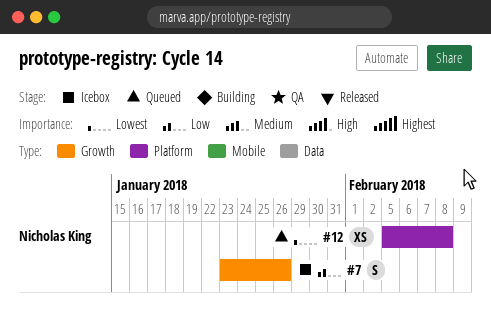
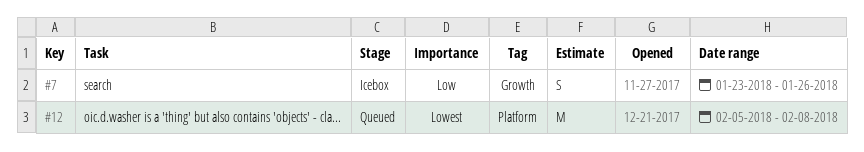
#12, estimate: XS -> M

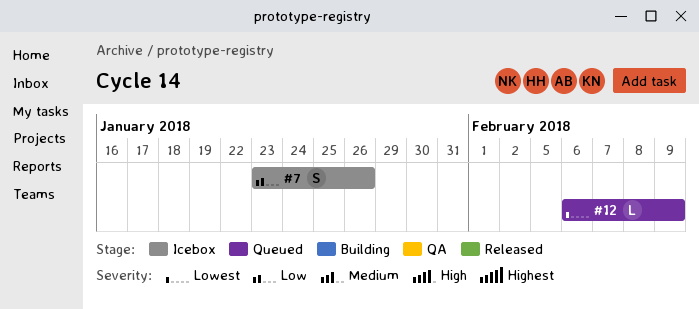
#12, estimate: M -> L
#12, start: Feb 5 -> Feb 6
#12, due: Feb 8 -> Feb 9

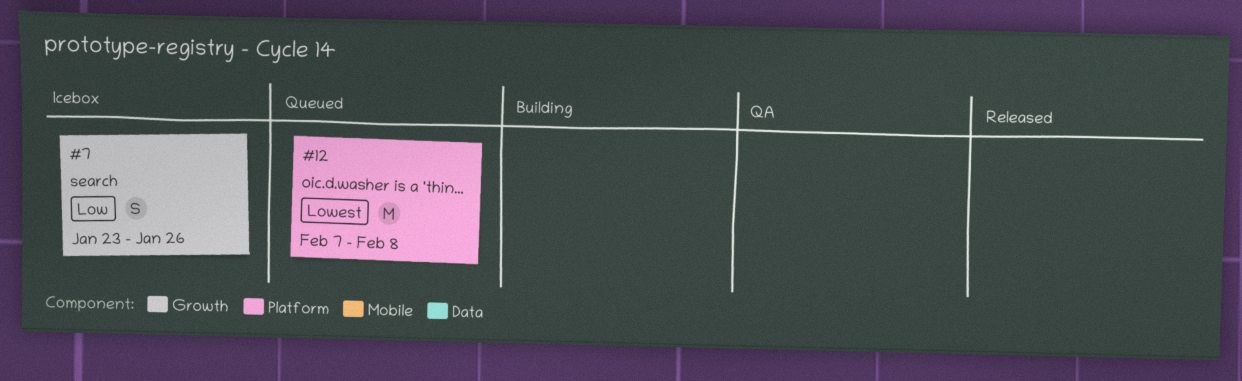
#12, estimate: L -> M
#12, start: Feb 6 -> Feb 7
#12, due: Feb 9 -> Feb 8

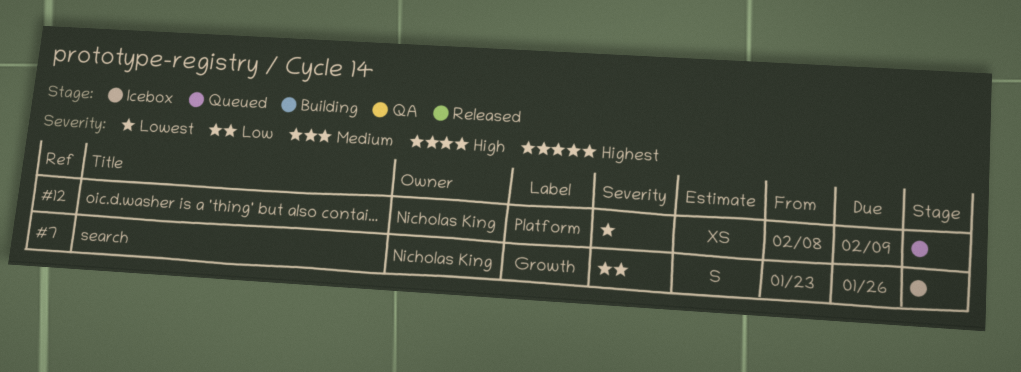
#12, estimate: M -> XS
#12, start: Feb 7 -> Feb 8
#12, due: Feb 8 -> Feb 9

